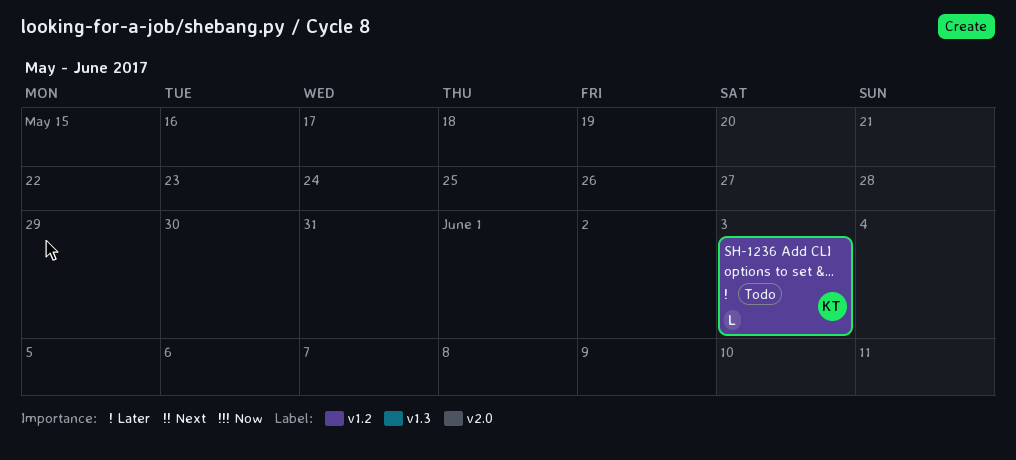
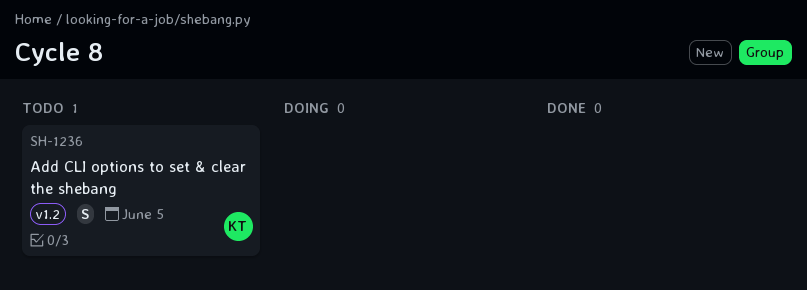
SH-1236, estimate: L -> S
SH-1236, due: Jun 3 -> Jun 5

